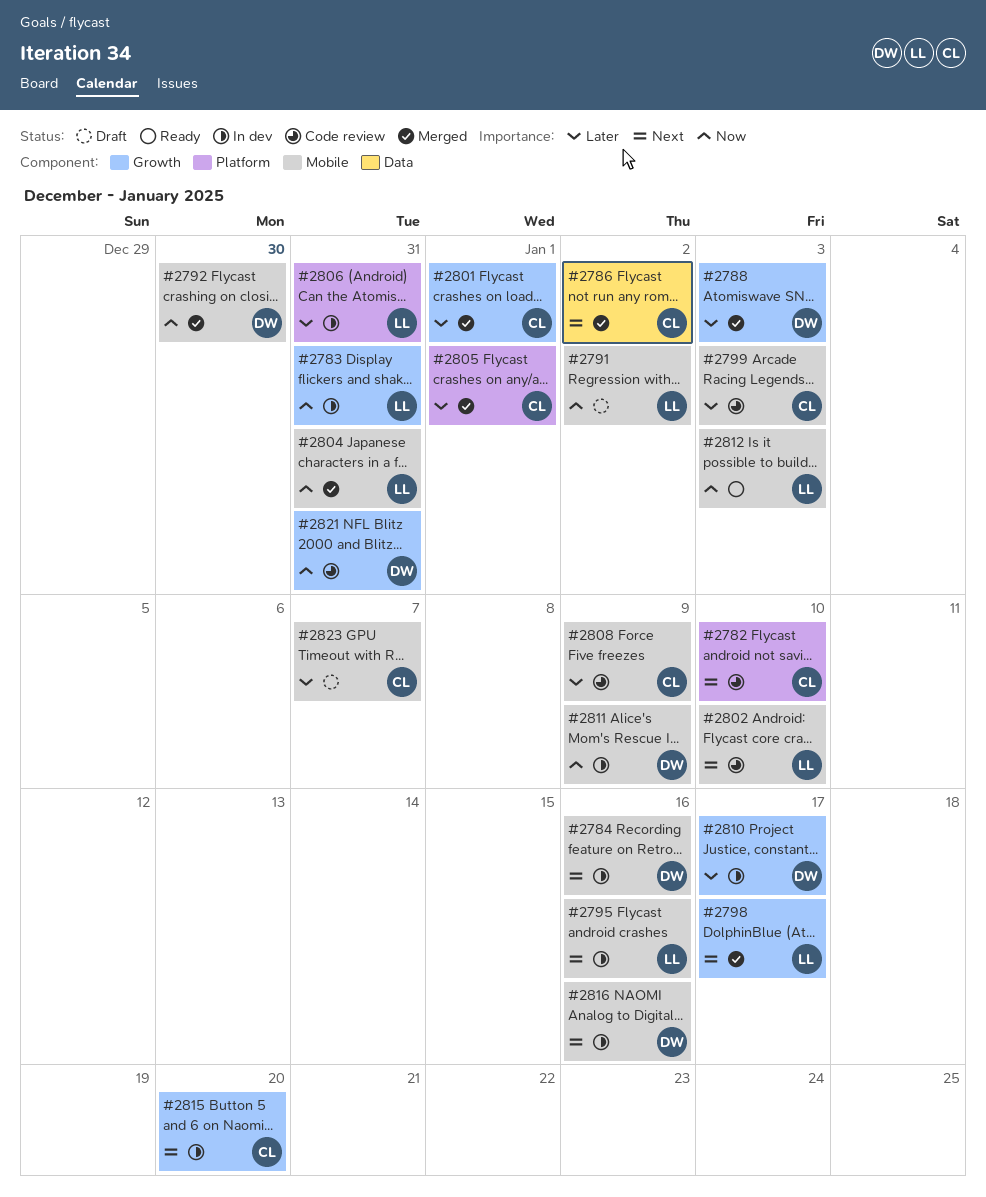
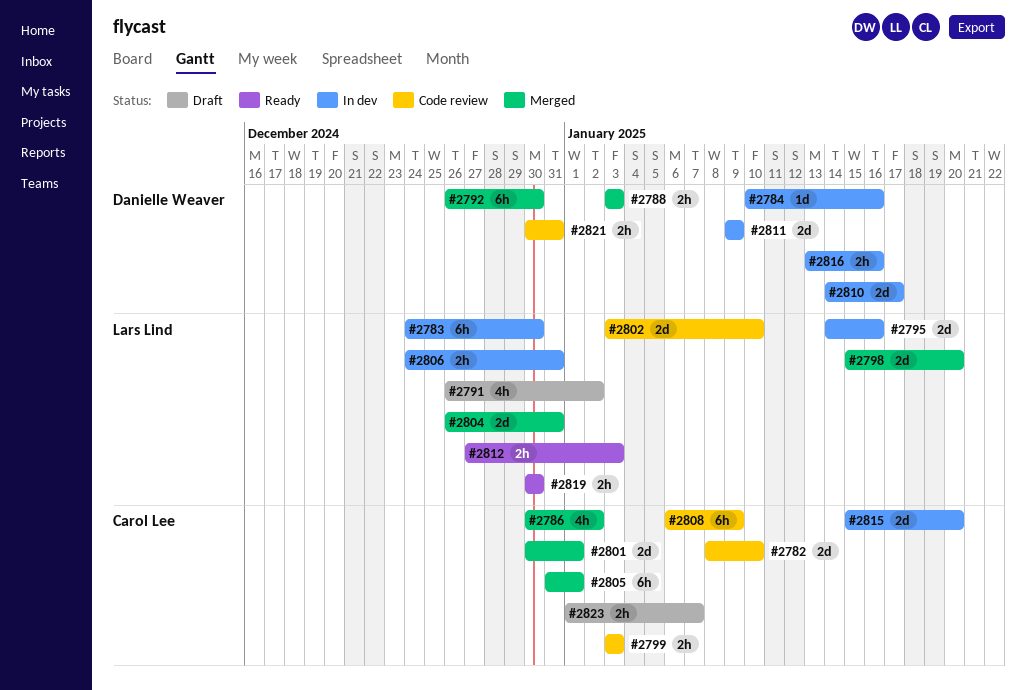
#2783, due: Dec 31 -> Dec 30
#2798, due: Jan 17 -> Jan 20
#2819: none -> present

